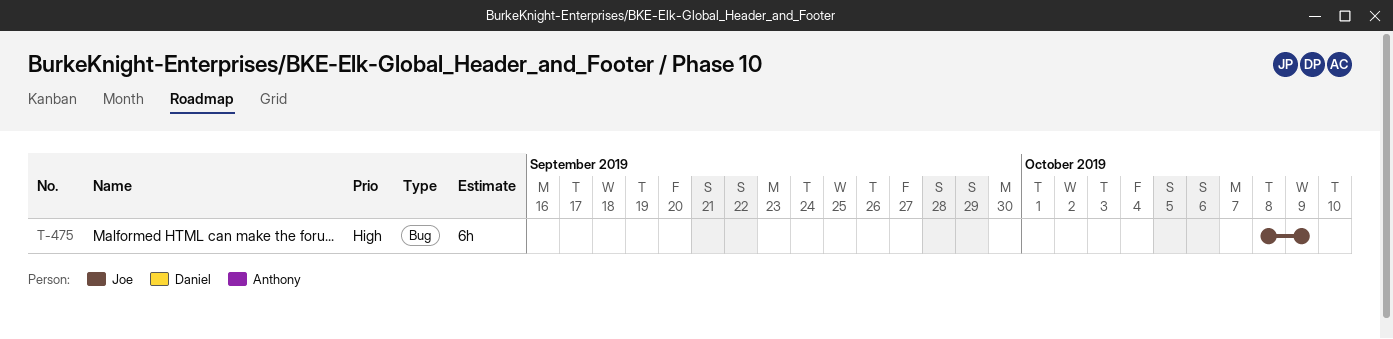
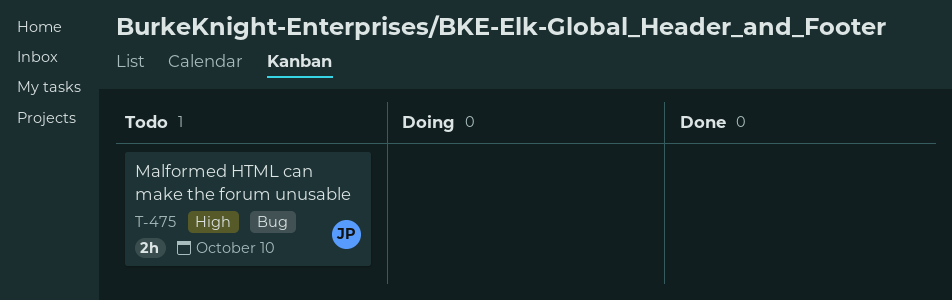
T-475, estimate: 6h -> 2h
T-475, due: Oct 9 -> Oct 10

